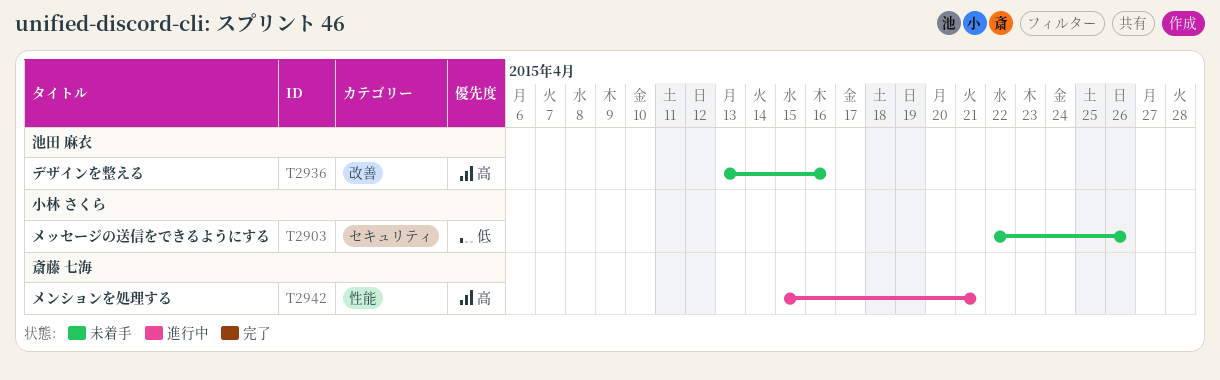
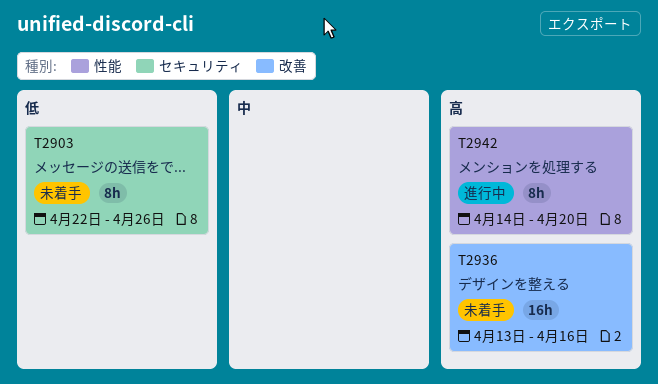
T2942, start: Apr 15 -> Apr 14
T2942, due: Apr 21 -> Apr 20

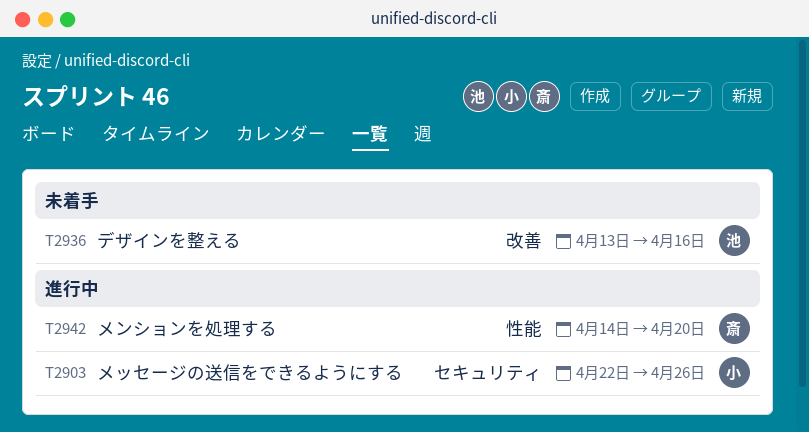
T2903, status: 未着手 -> 進行中

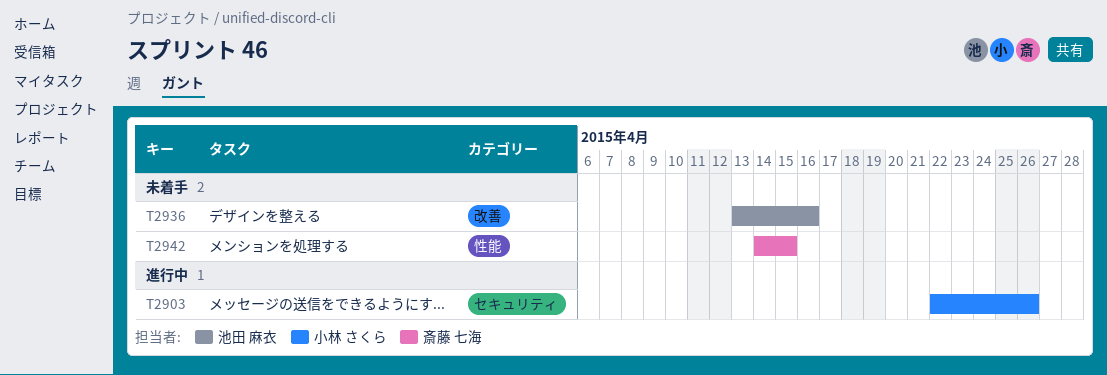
T2942, status: 進行中 -> 未着手
T2942, due: Apr 20 -> Apr 15

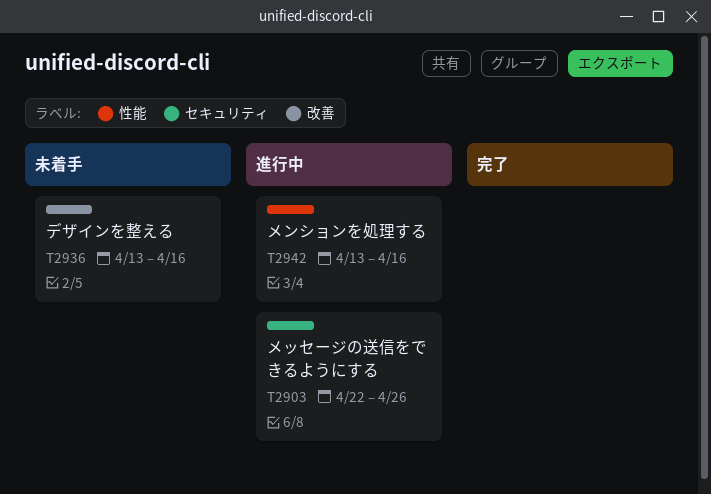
T2942, status: 未着手 -> 進行中
T2942, start: Apr 14 -> Apr 13
T2942, due: Apr 15 -> Apr 16

